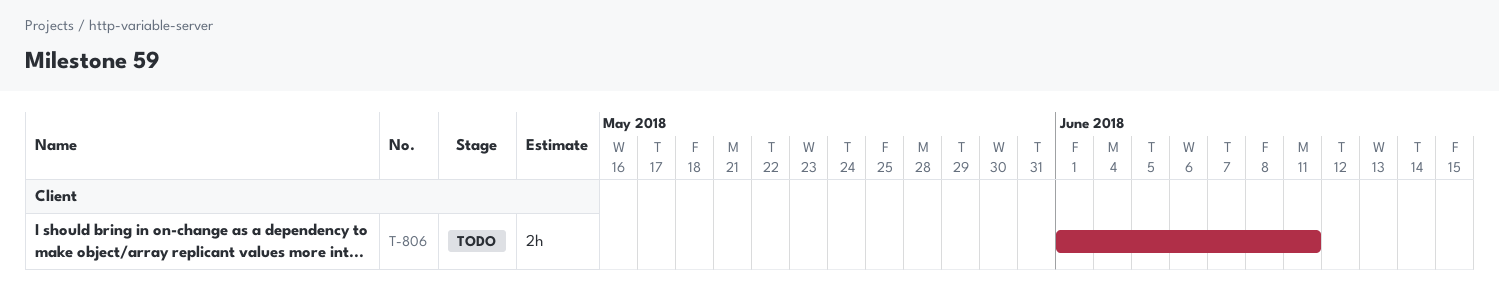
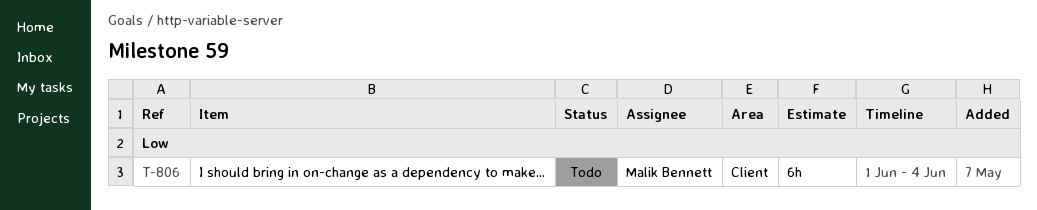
T-806, estimate: 2h -> 6h
T-806, due: Jun 11 -> Jun 4

